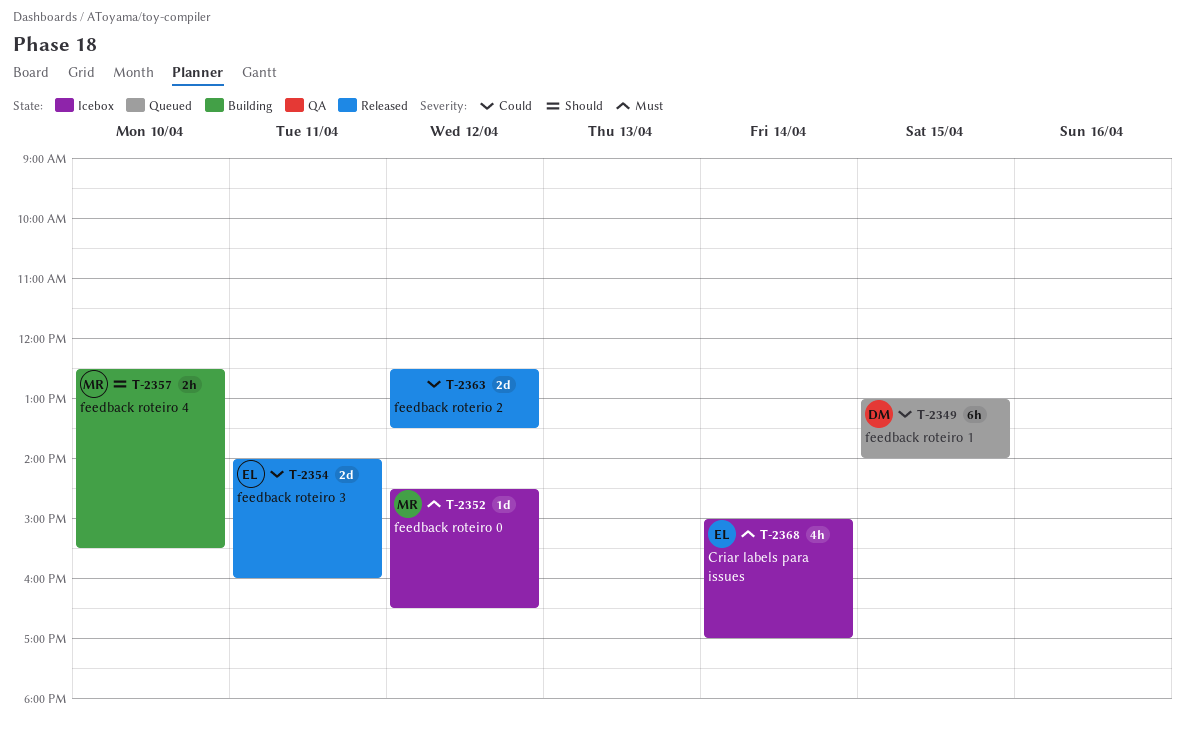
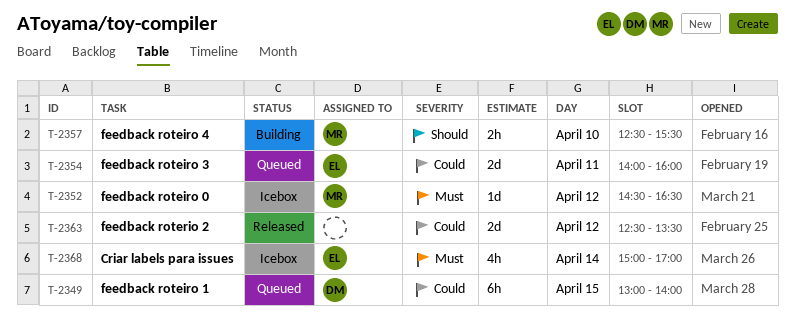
T-2354, status: Released -> Queued

